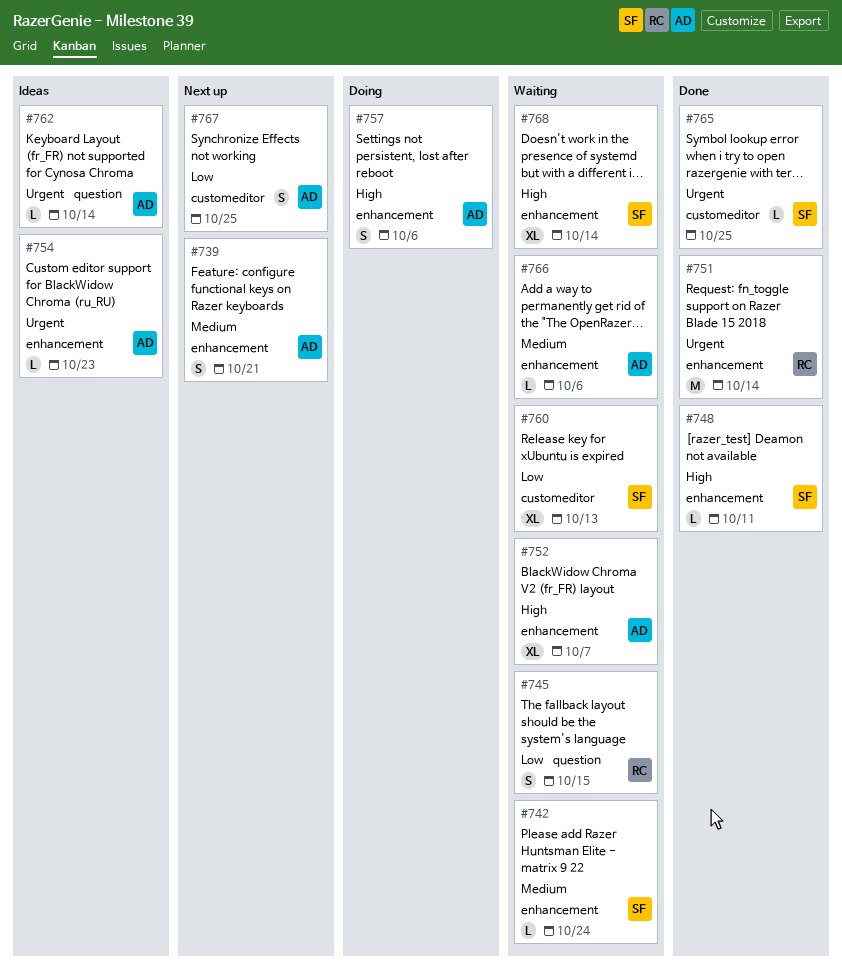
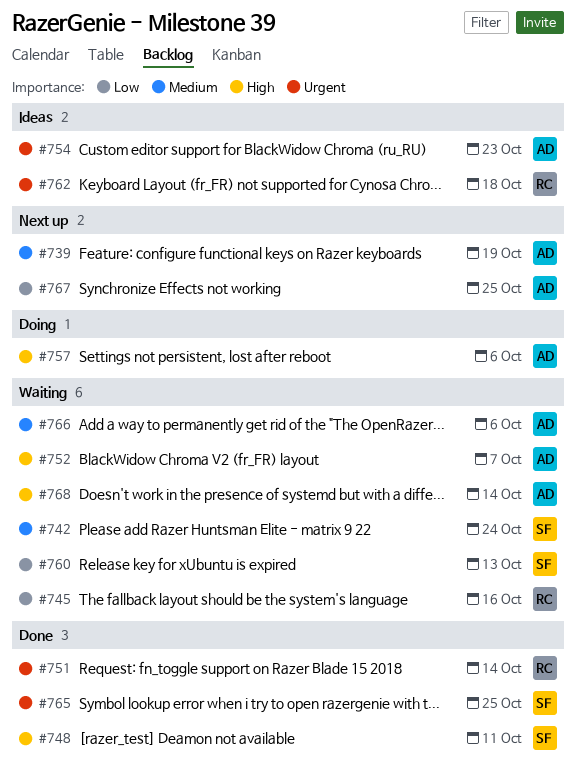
#739, due: Oct 21 -> Oct 19
#745, due: Oct 15 -> Oct 16
#762, owner: AD -> RC
#762, due: Oct 14 -> Oct 18
#768, owner: SF -> AD

